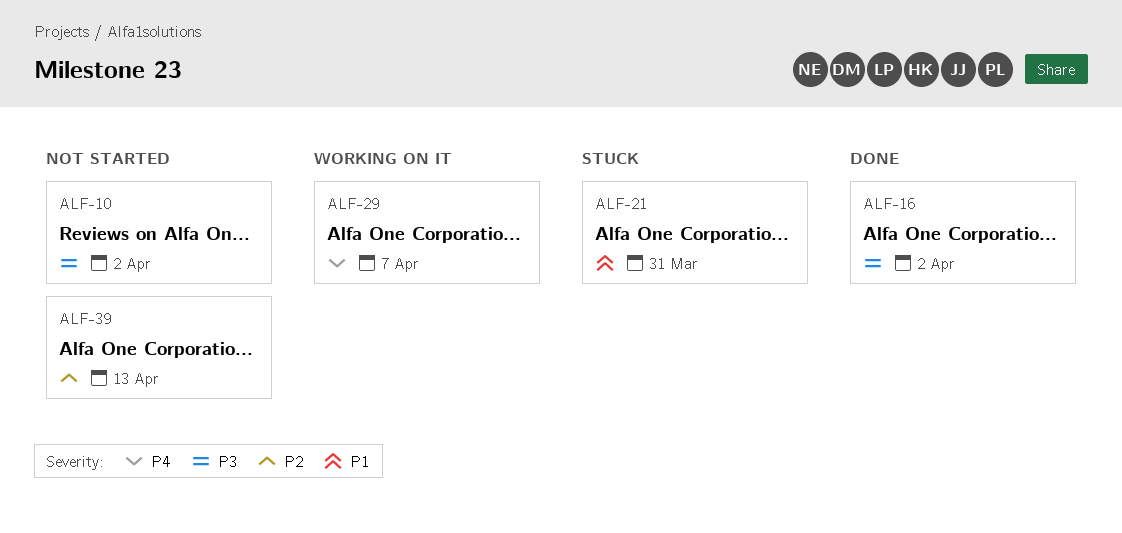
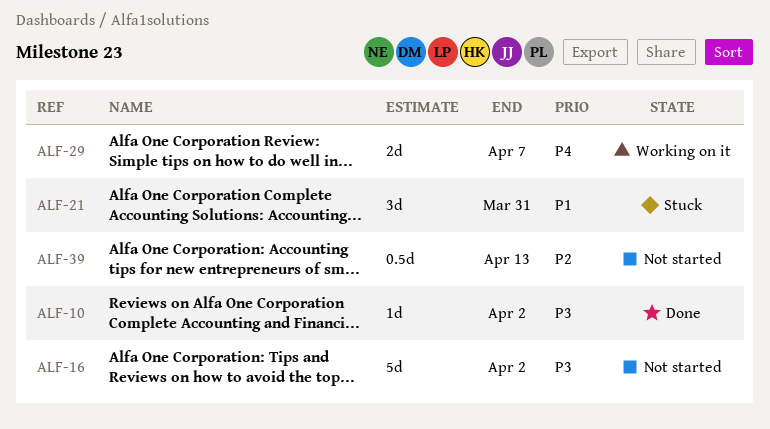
ALF-10, status: Not started -> Done
ALF-16, status: Done -> Not started

